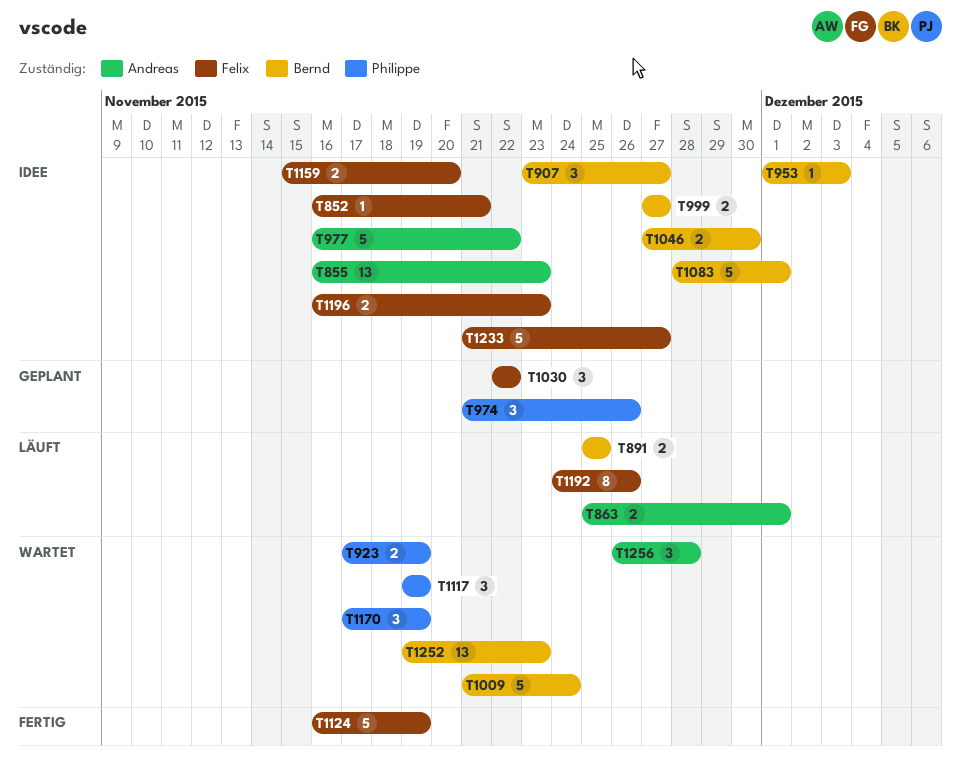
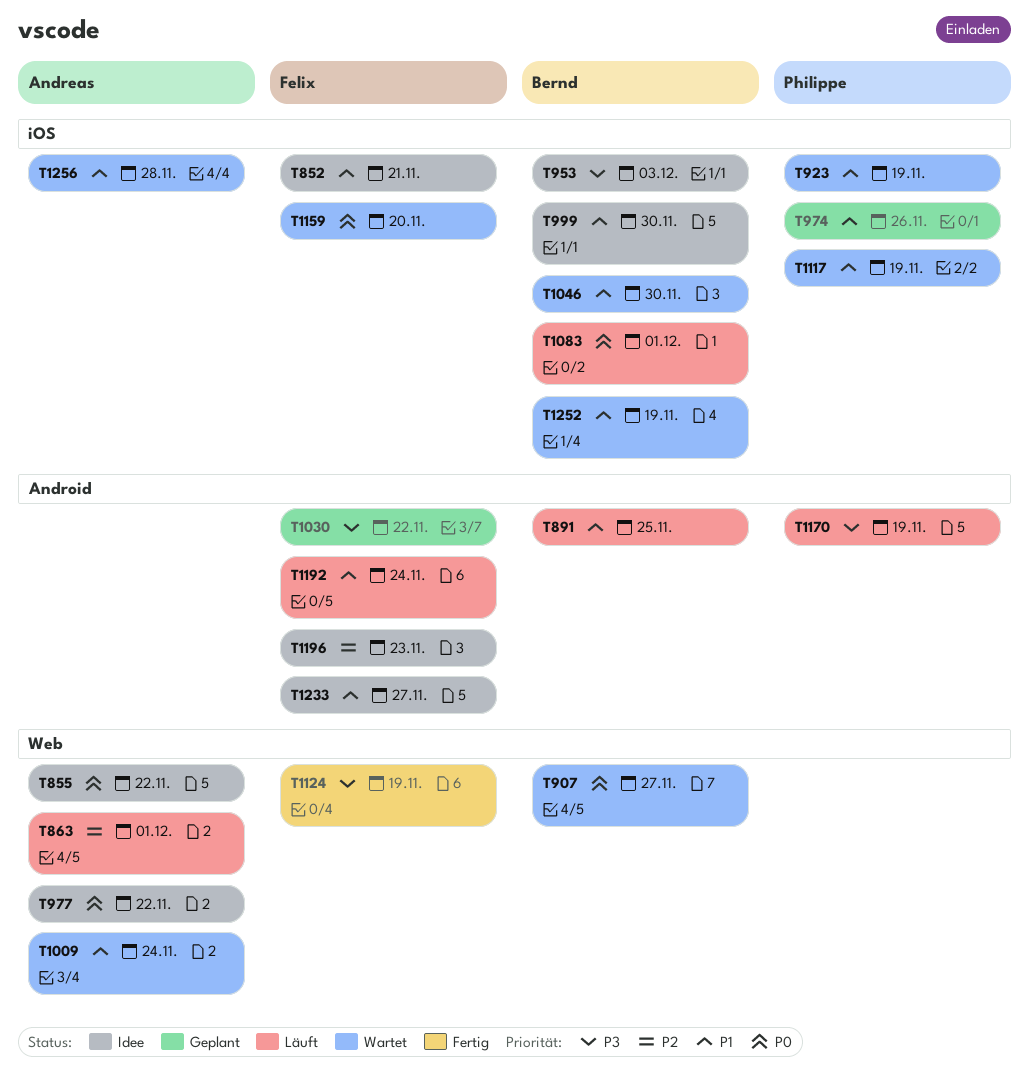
T855, due: Nov 23 -> Nov 22
T907, status: Idee -> Wartet
T999, due: Nov 27 -> Nov 30
T1009, owner: Bernd -> Andreas
T1046, status: Idee -> Wartet
T1083, status: Idee -> Läuft
T1159, status: Idee -> Wartet
T1170, status: Wartet -> Läuft
T1192, due: Nov 26 -> Nov 24
T1252, due: Nov 23 -> Nov 19

